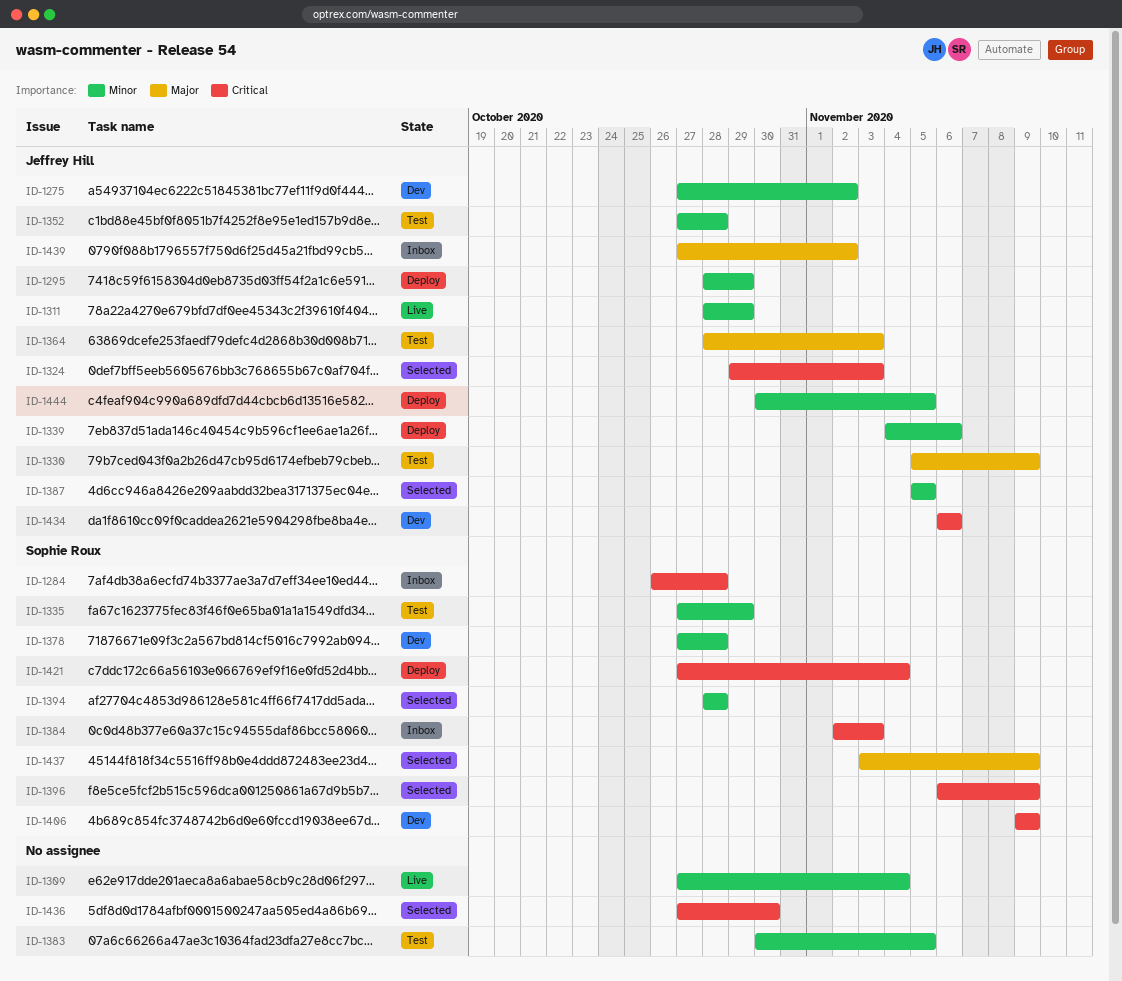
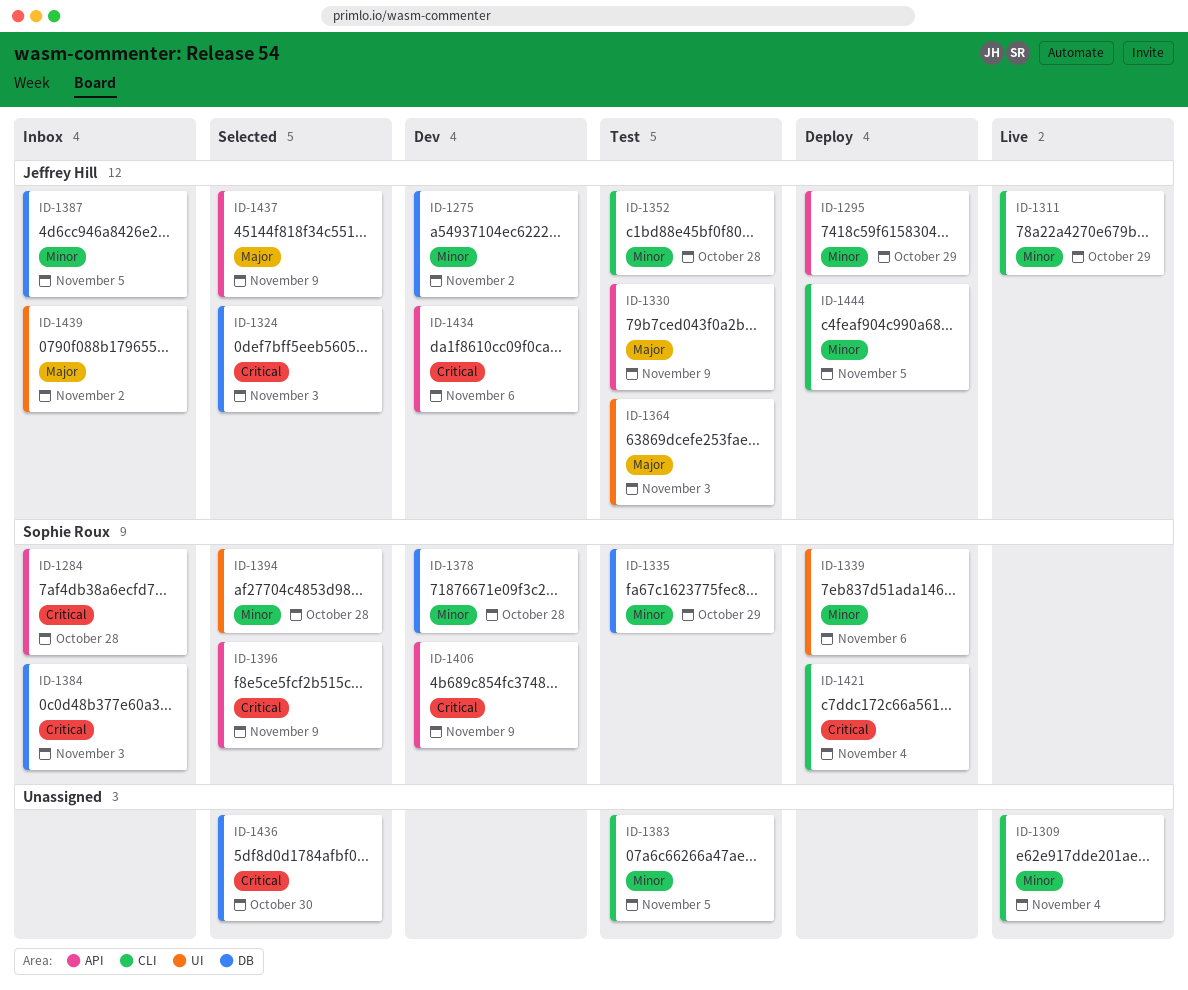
ID-1339, owner: Jeffrey Hill -> Sophie Roux
ID-1387, status: Selected -> Inbox
ID-1437, owner: Sophie Roux -> Jeffrey Hill

